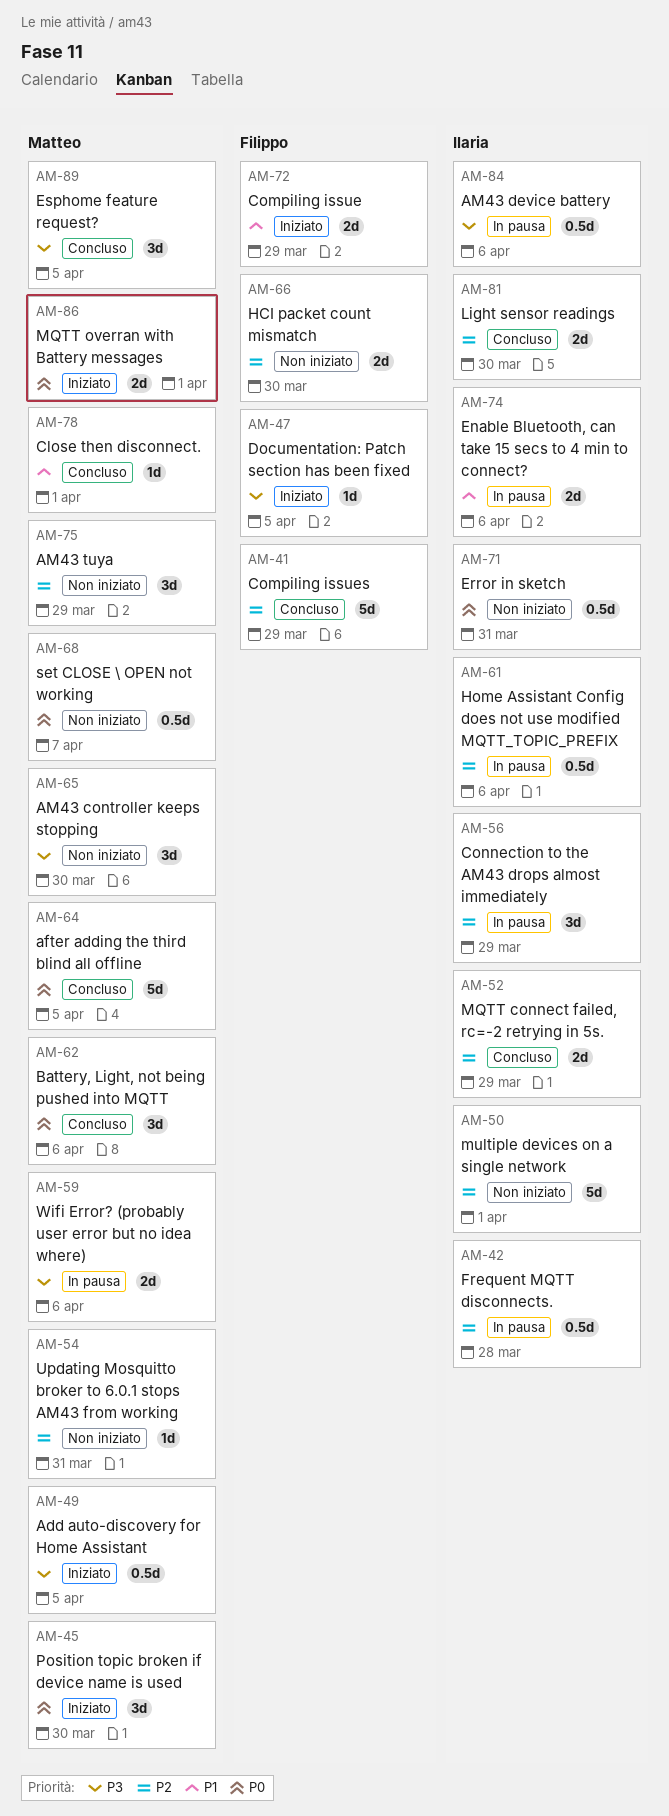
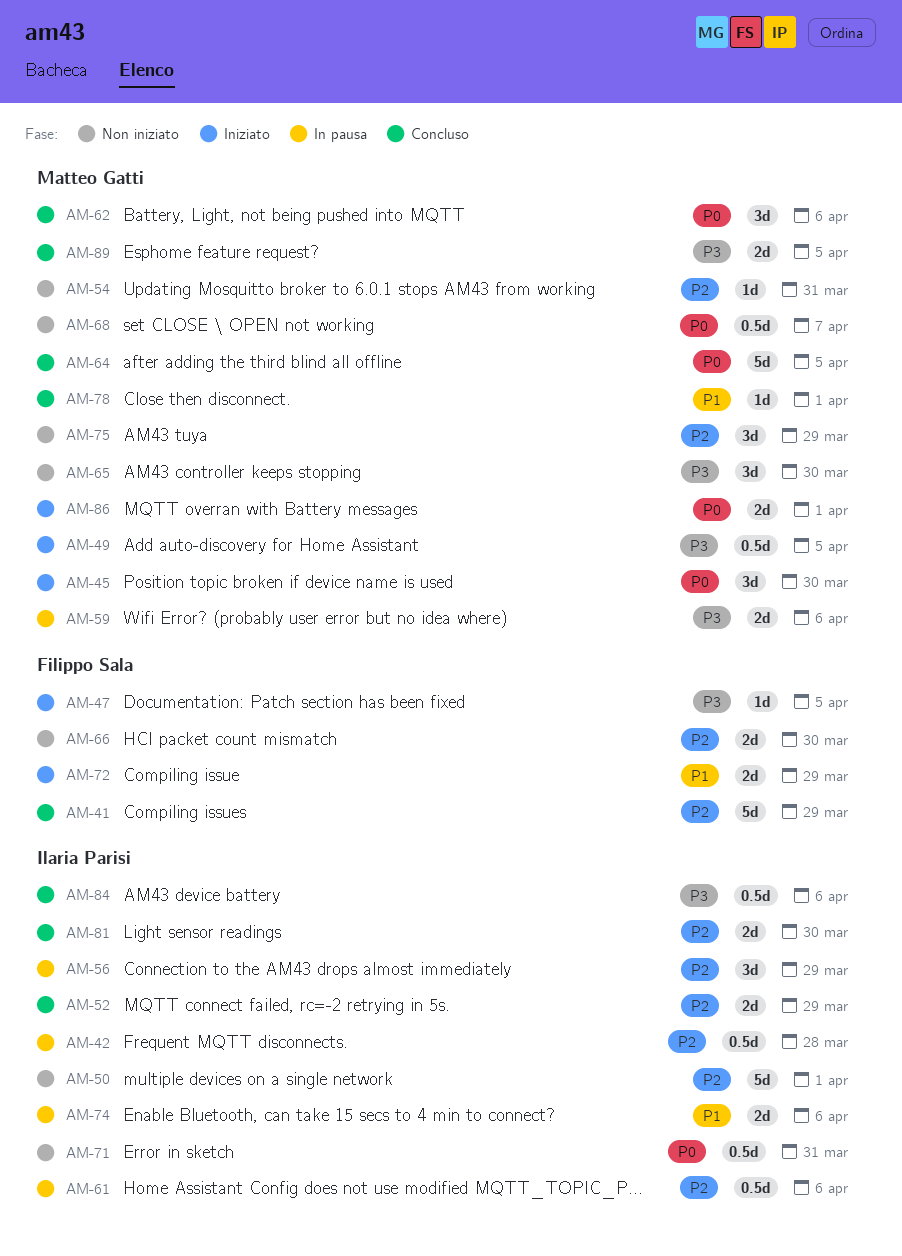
AM-84, status: In pausa -> Concluso
AM-89, estimate: 3d -> 2d

